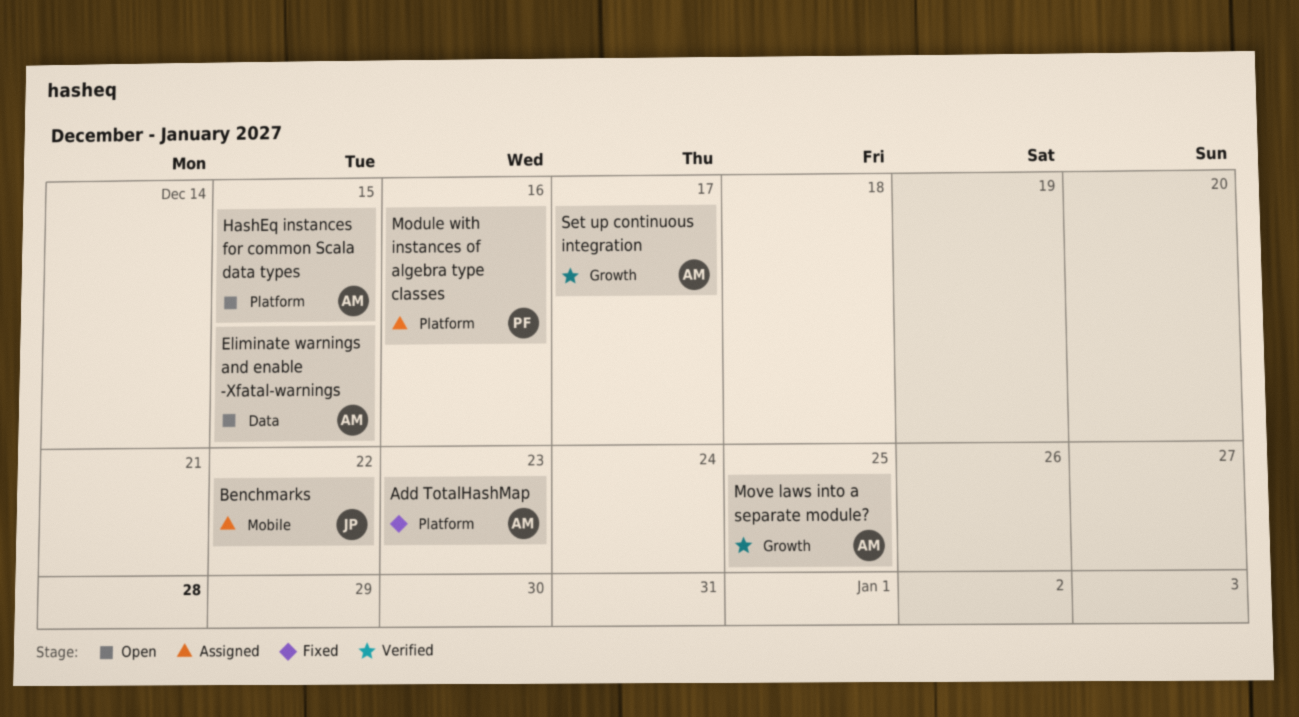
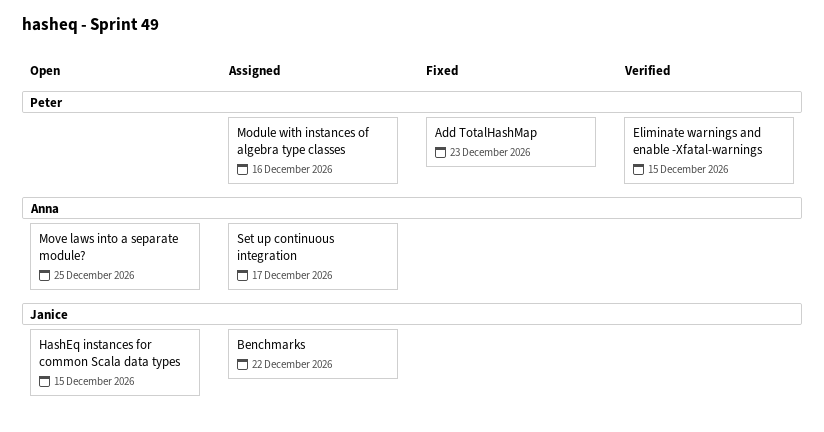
Add TotalHashMap, owner: Anna -> Peter
Eliminate warnings and enable -Xfatal-warnings, status: Open -> Verified
Eliminate warnings and enable -Xfatal-warnings, owner: Anna -> Peter
HashEq instances for common Scala data types, owner: Anna -> Janice
Move laws into a separate module?, status: Verified -> Open
Set up continuous integration, status: Verified -> Assigned

